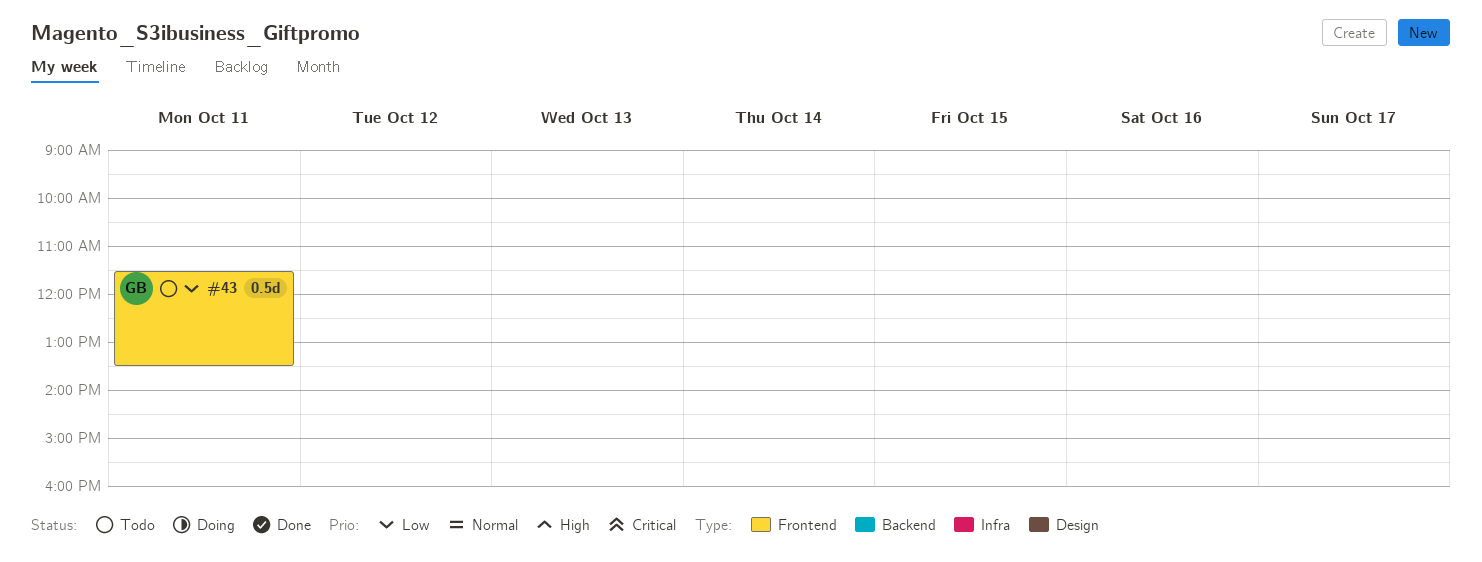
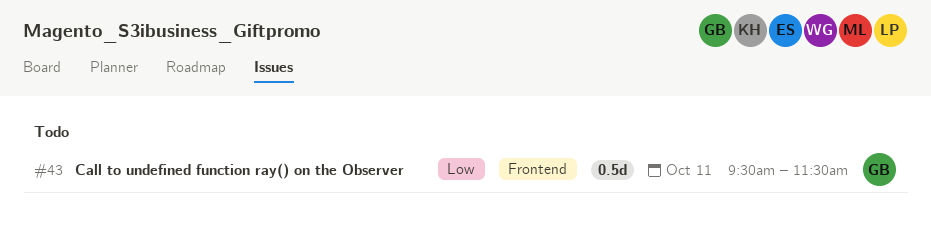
#43, begins: 11:30 -> 09:30
#43, ends: 13:30 -> 11:30

